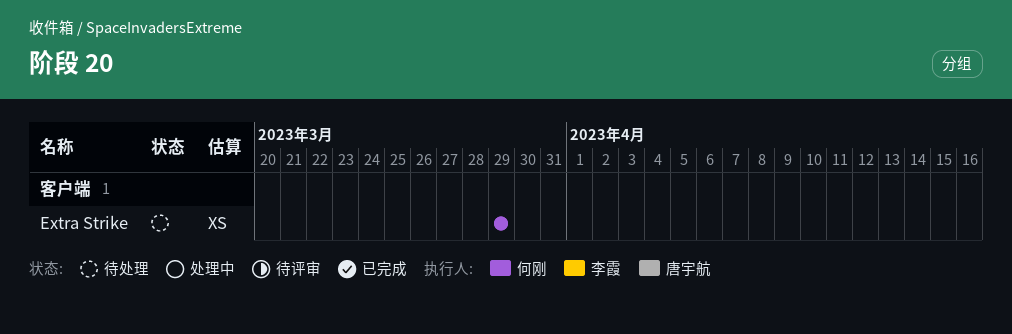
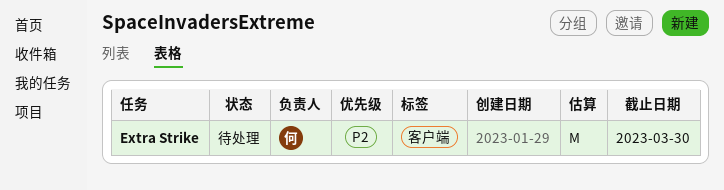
Extra Strike, estimate: XS -> M
Extra Strike, due: Mar 29 -> Mar 30

